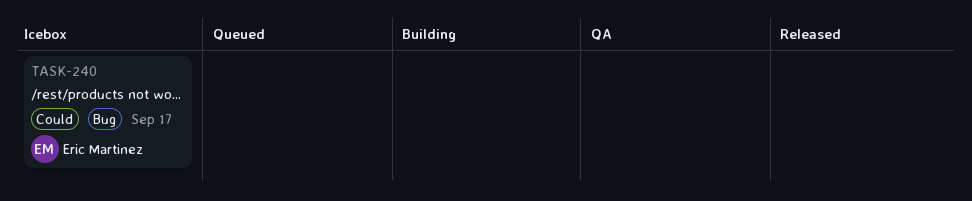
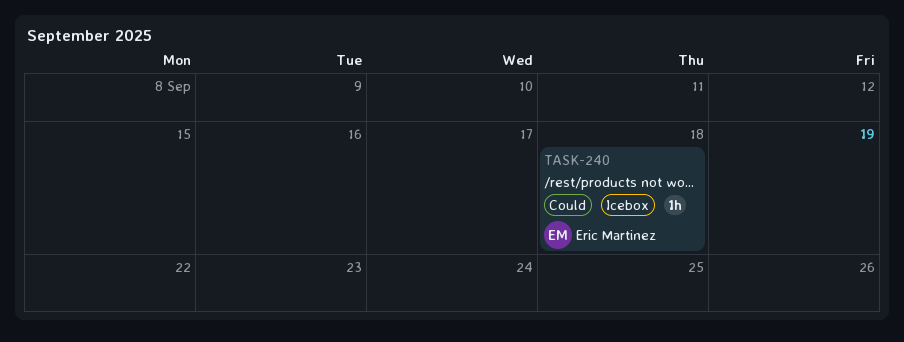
TASK-240, due: Sep 17 -> Sep 18

